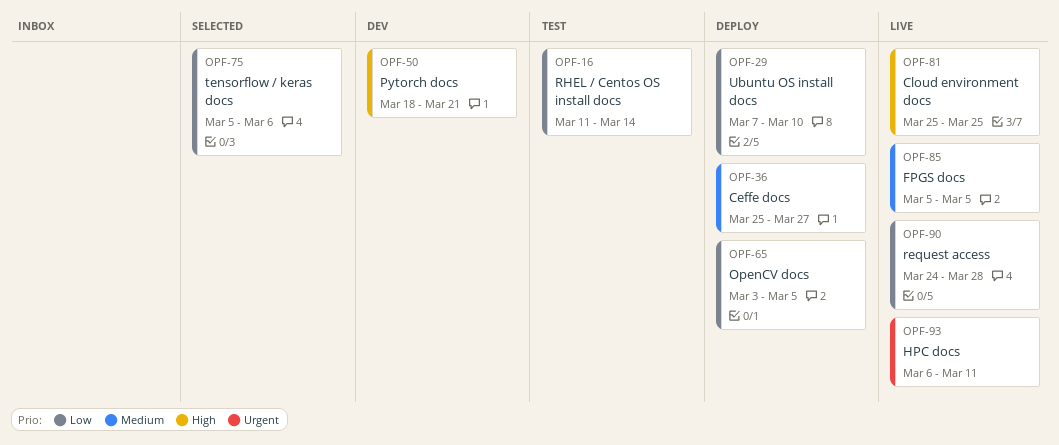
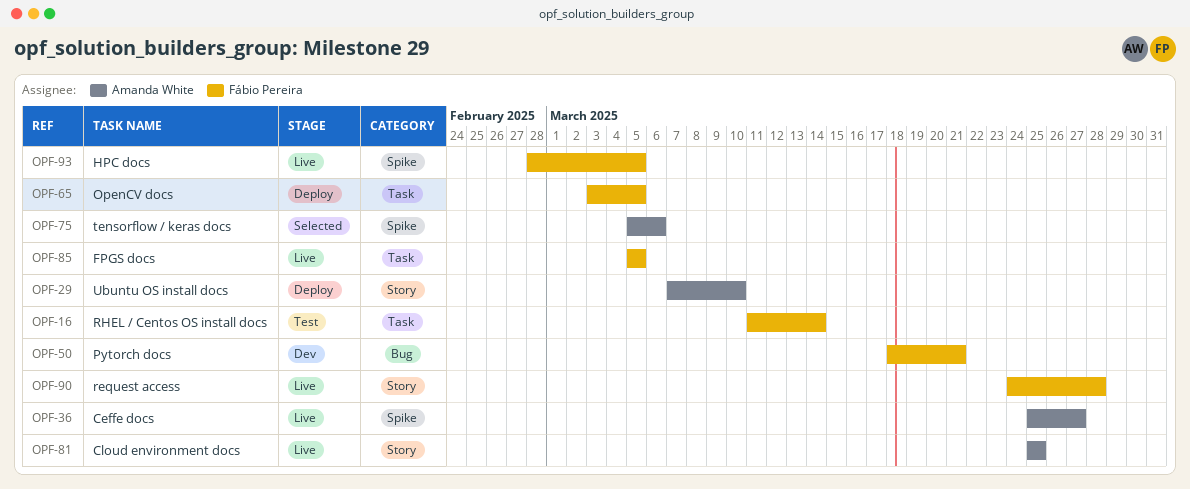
OPF-36, status: Deploy -> Live
OPF-93, start: Mar 6 -> Feb 28
OPF-93, due: Mar 11 -> Mar 5

